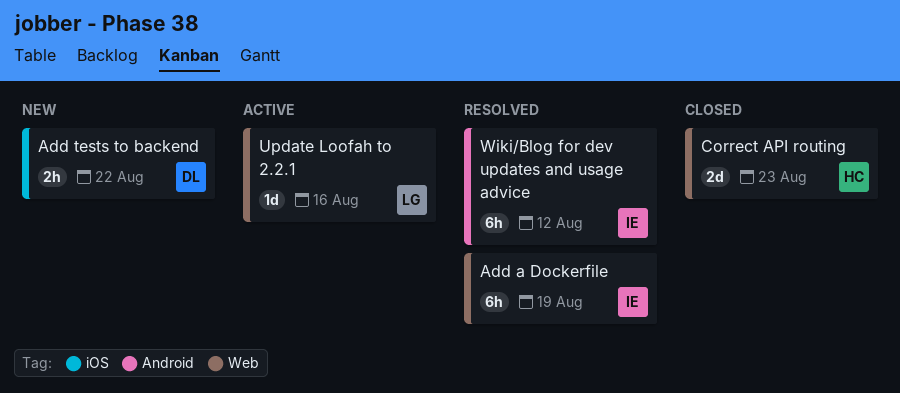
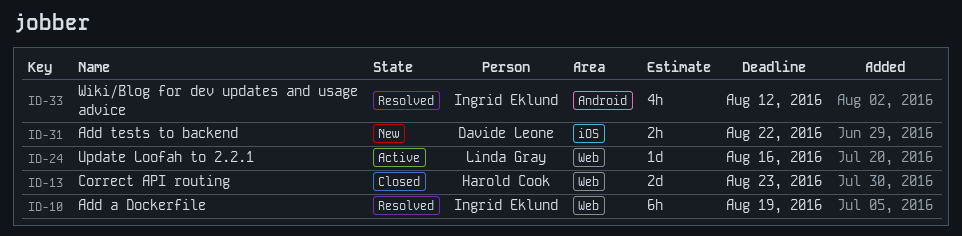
Wiki/Blog for dev updates and usage advice, estimate: 6h -> 4h

